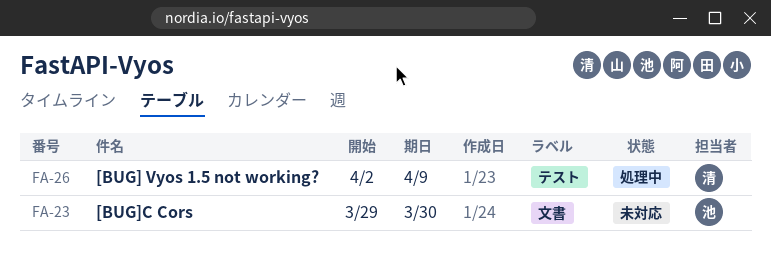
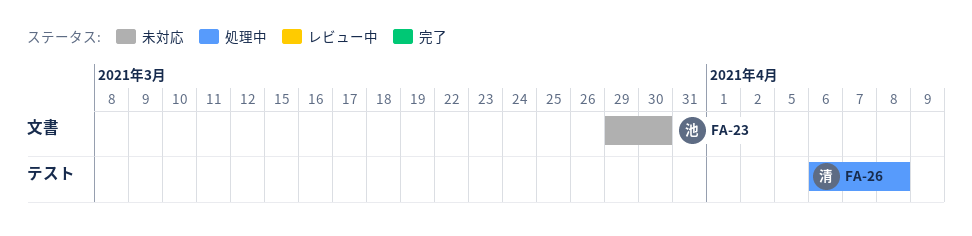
FA-26, start: Apr 2 -> Apr 6
FA-26, due: Apr 9 -> Apr 8

